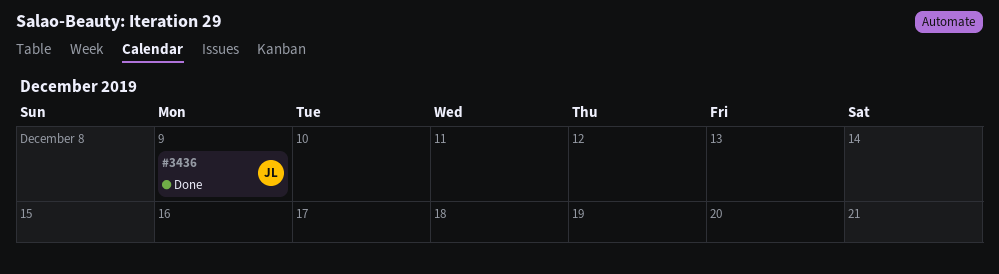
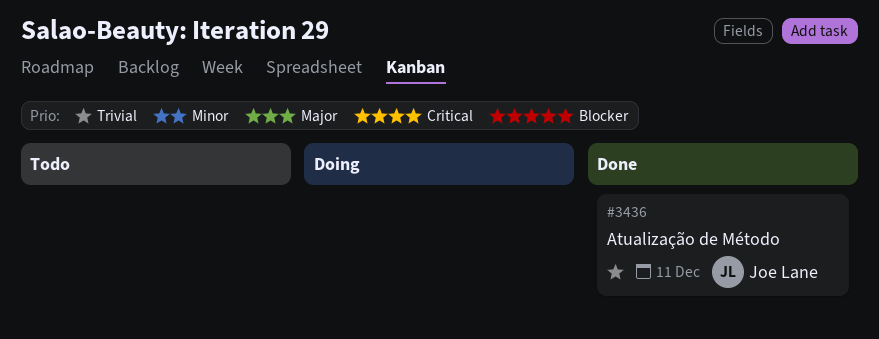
#3436, due: Dec 9 -> Dec 11

